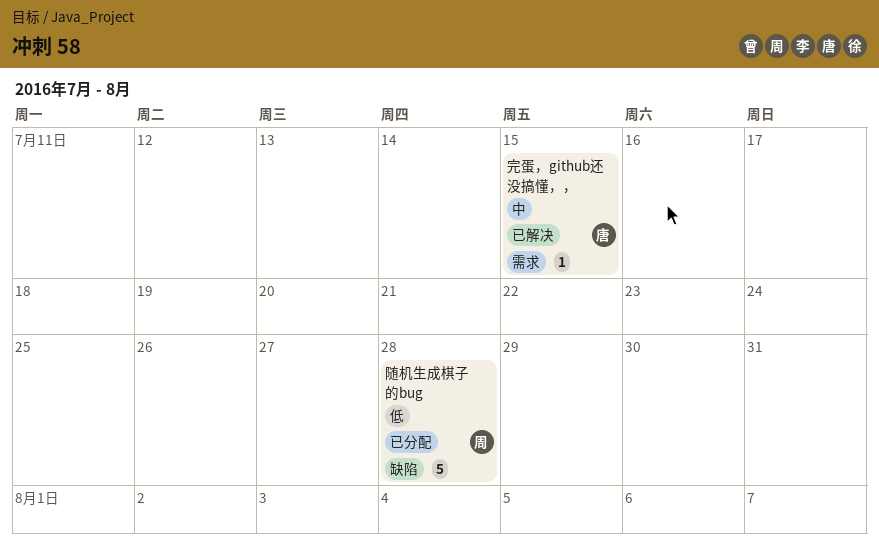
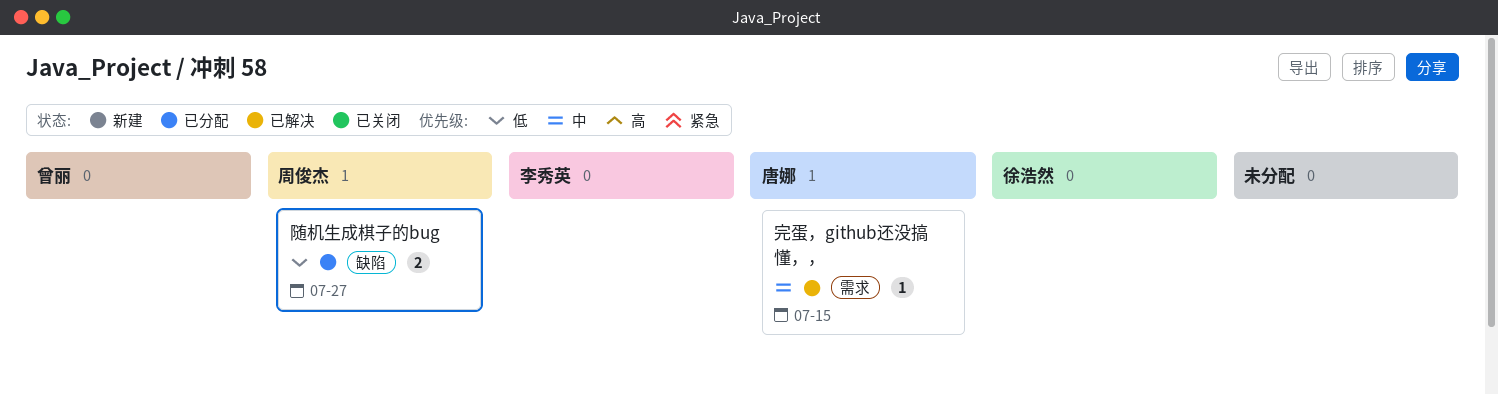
随机生成棋子的bug, estimate: 5 -> 2
随机生成棋子的bug, due: Jul 28 -> Jul 27

